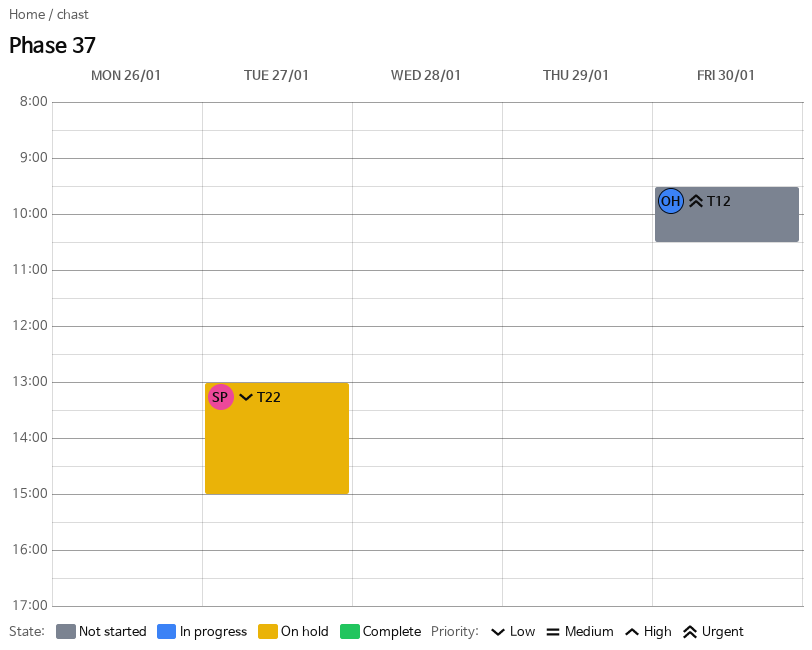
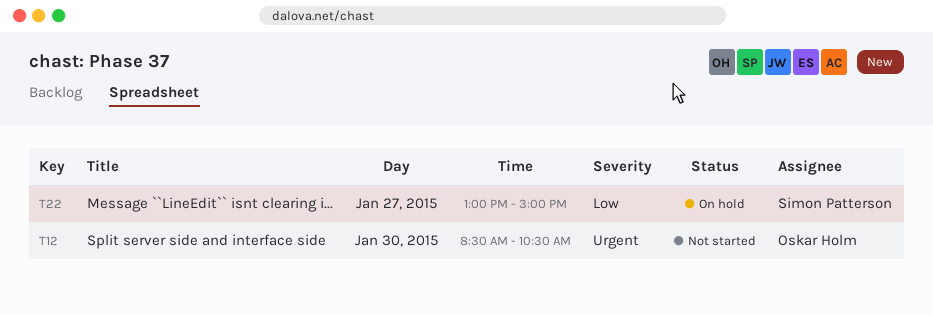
T12, begins: 09:30 -> 08:30

